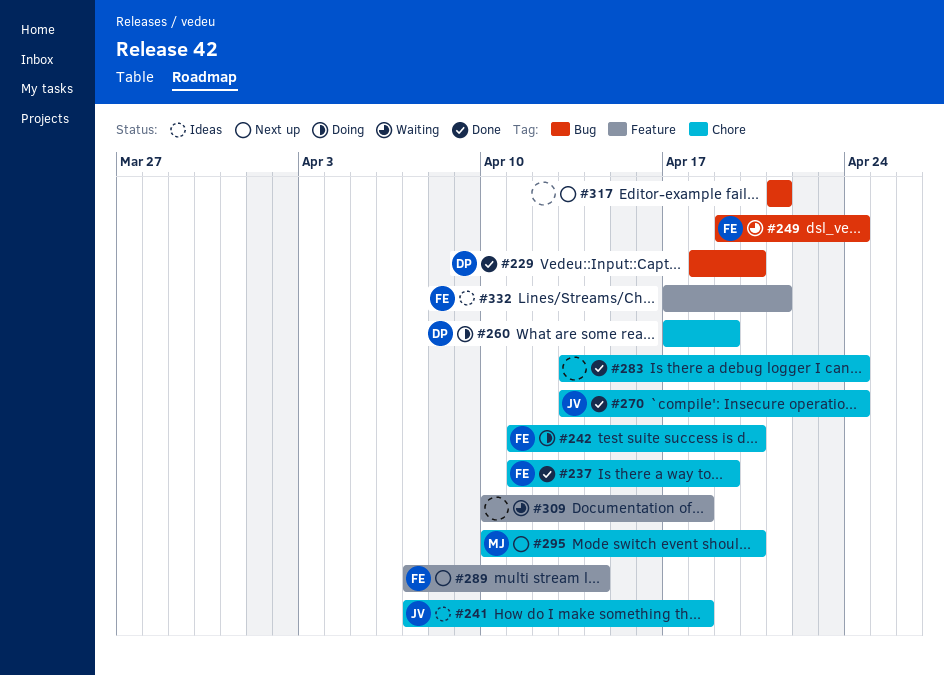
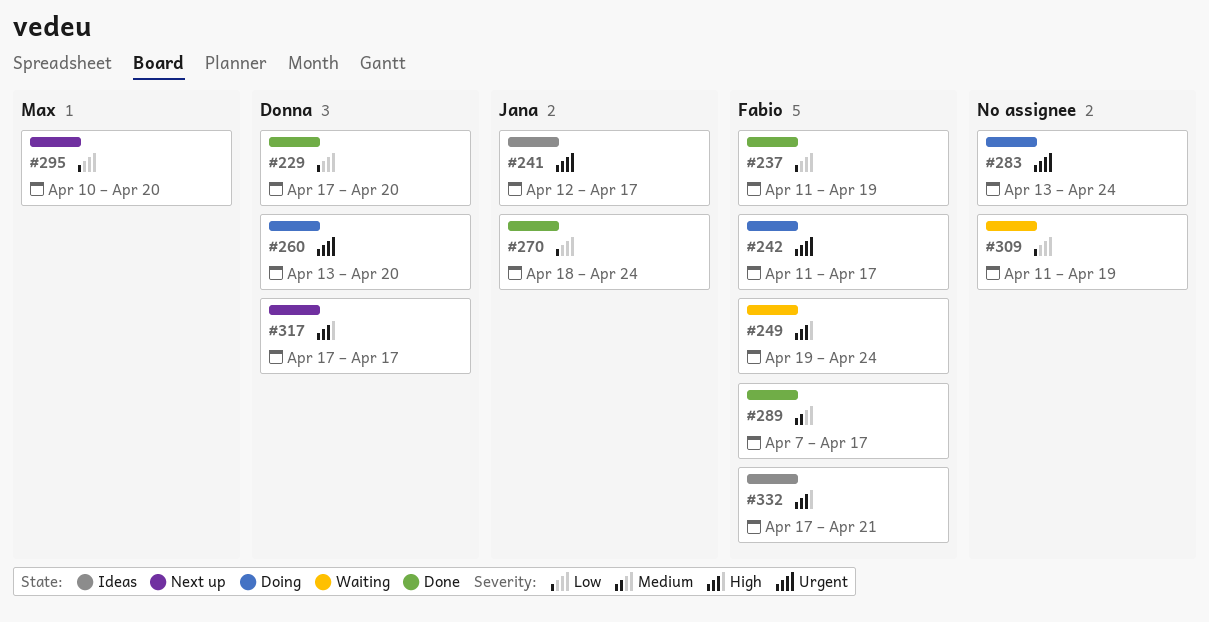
#229, start: Apr 18 -> Apr 17
#241, start: Apr 7 -> Apr 12
#241, due: Apr 18 -> Apr 17
#242, due: Apr 20 -> Apr 17
#260, start: Apr 17 -> Apr 13
#260, due: Apr 19 -> Apr 20
#270, start: Apr 13 -> Apr 18
#283, status: Done -> Doing
#289, status: Next up -> Done
#289, due: Apr 14 -> Apr 17
#309, start: Apr 10 -> Apr 11
#309, due: Apr 18 -> Apr 19
#317, owner: none -> Donna
#317, start: Apr 21 -> Apr 17
#317, due: Apr 21 -> Apr 17

